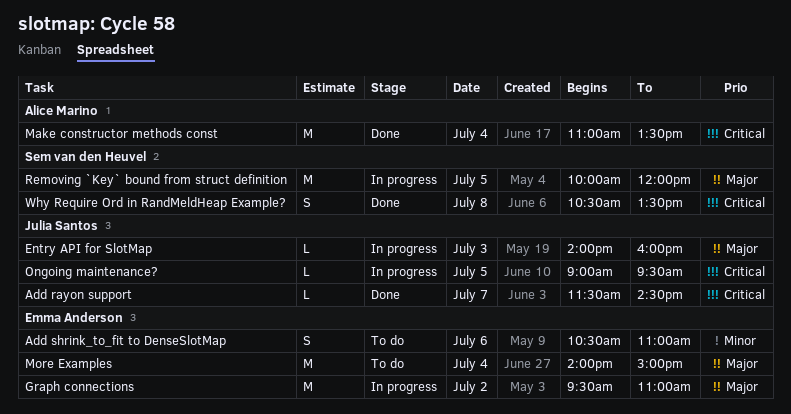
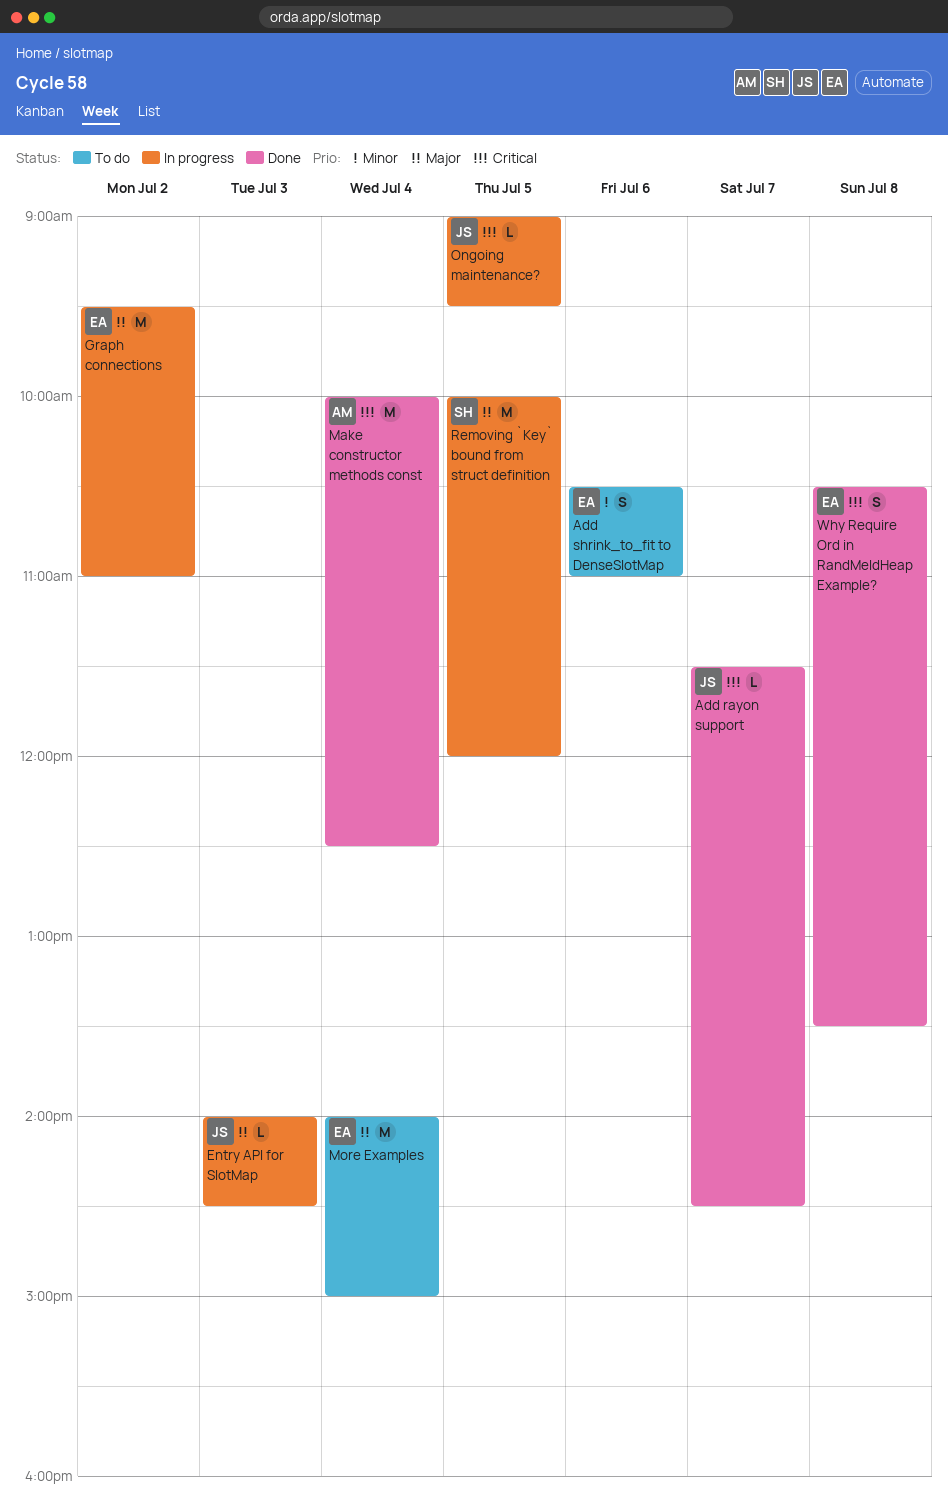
Entry API for SlotMap, ends: 16:00 -> 14:30
Make constructor methods const, begins: 11:00 -> 10:00
Make constructor methods const, ends: 13:30 -> 12:30
Why Require Ord in RandMeldHeap Example?, owner: Sem van den Heuvel -> Emma Anderson

